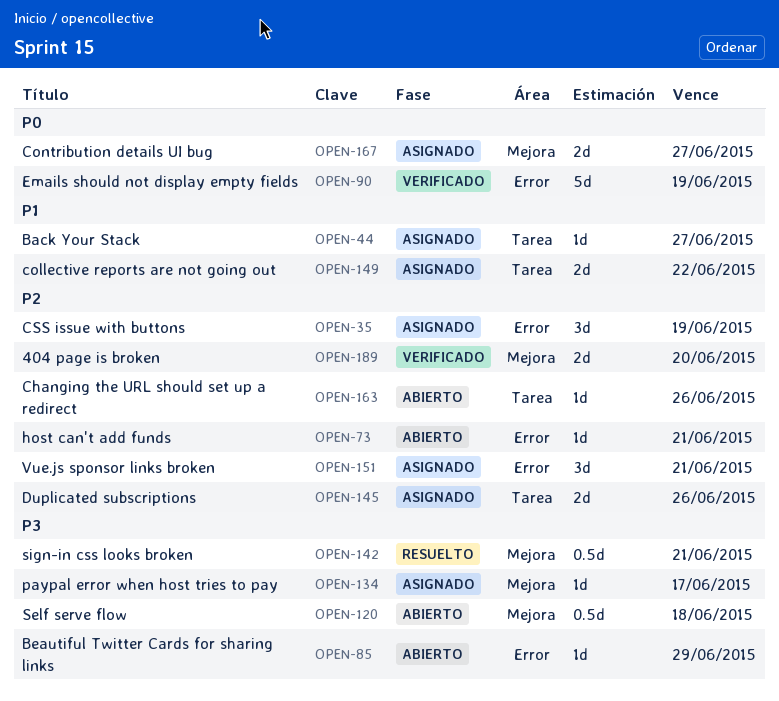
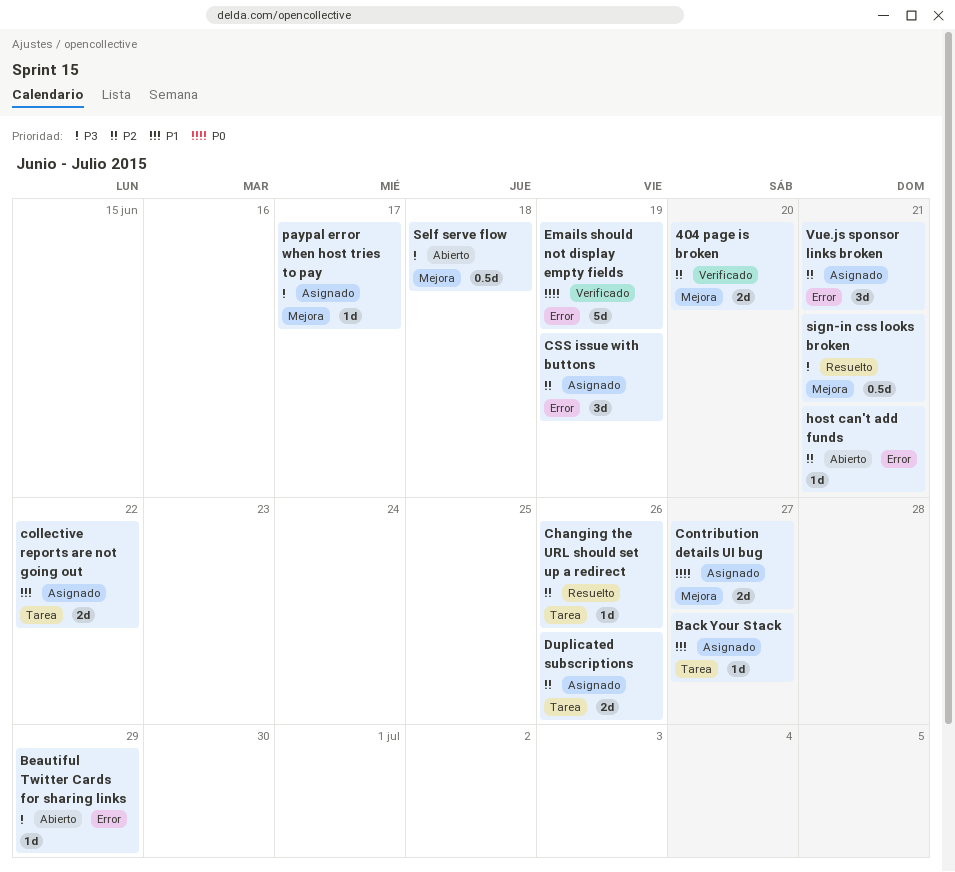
Changing the URL should set up a redirect, status: Abierto -> Resuelto

